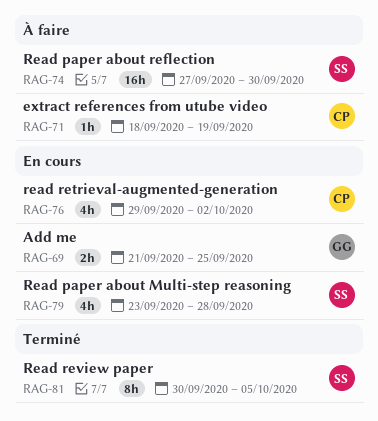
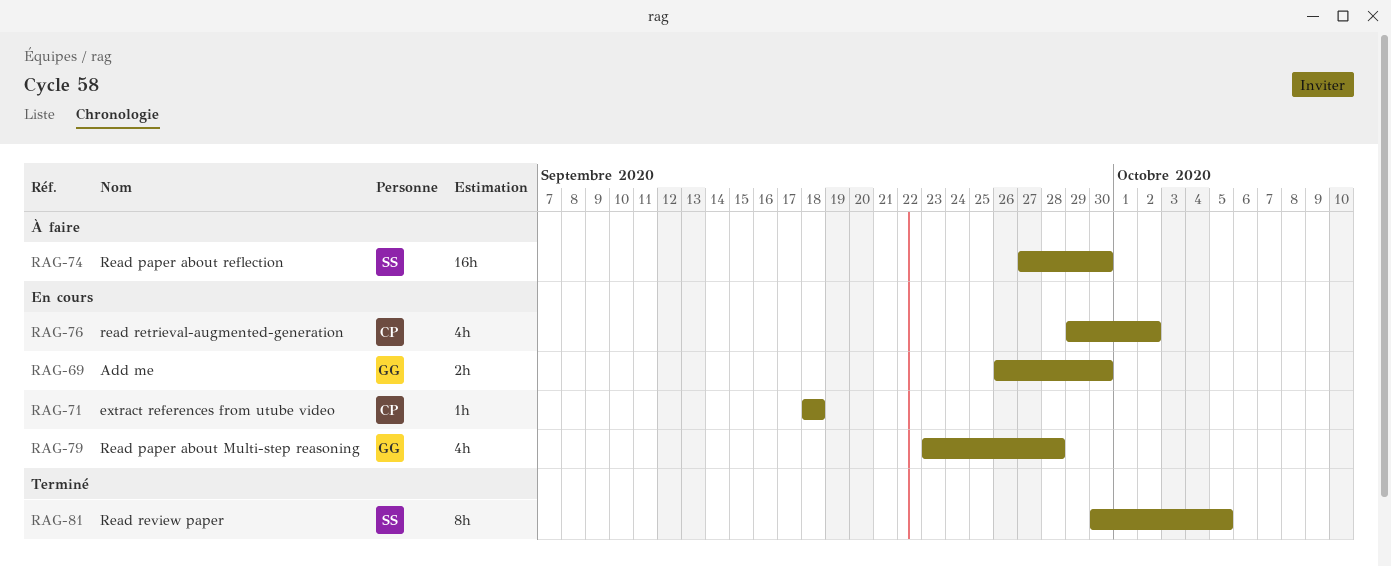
RAG-69, start: Sep 21 -> Sep 26
RAG-69, due: Sep 25 -> Sep 30
RAG-71, status: À faire -> En cours
RAG-71, due: Sep 19 -> Sep 18
RAG-79, owner: SS -> GG

